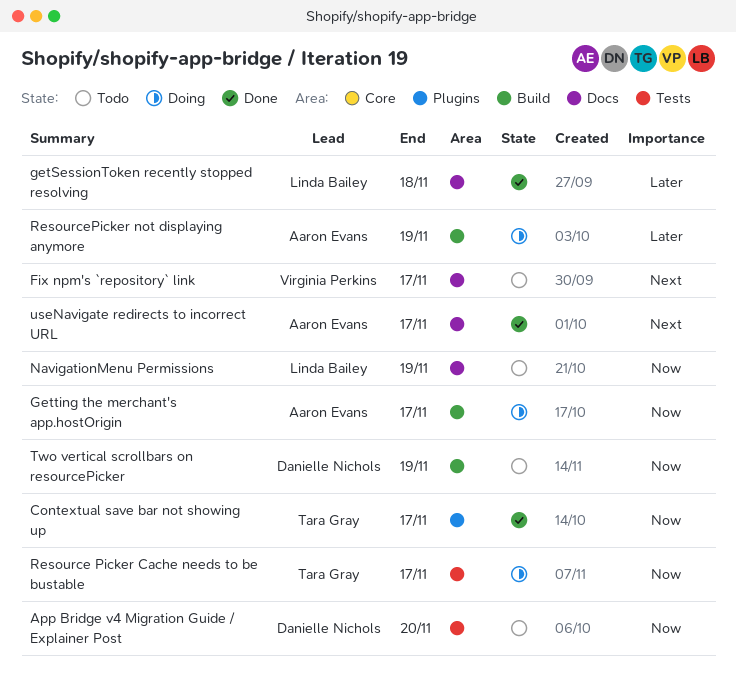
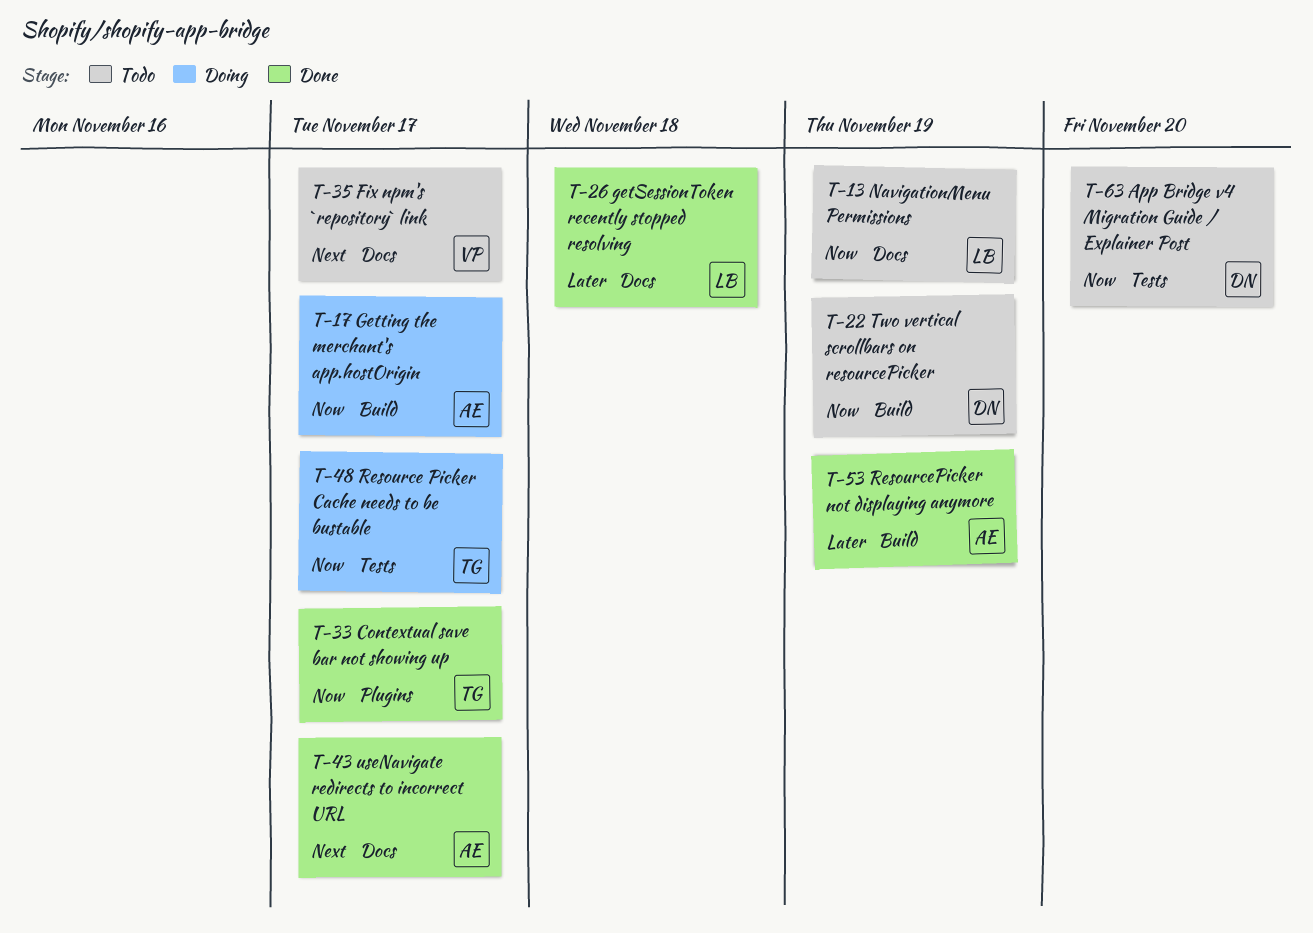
ResourcePicker not displaying anymore, status: Doing -> Done

